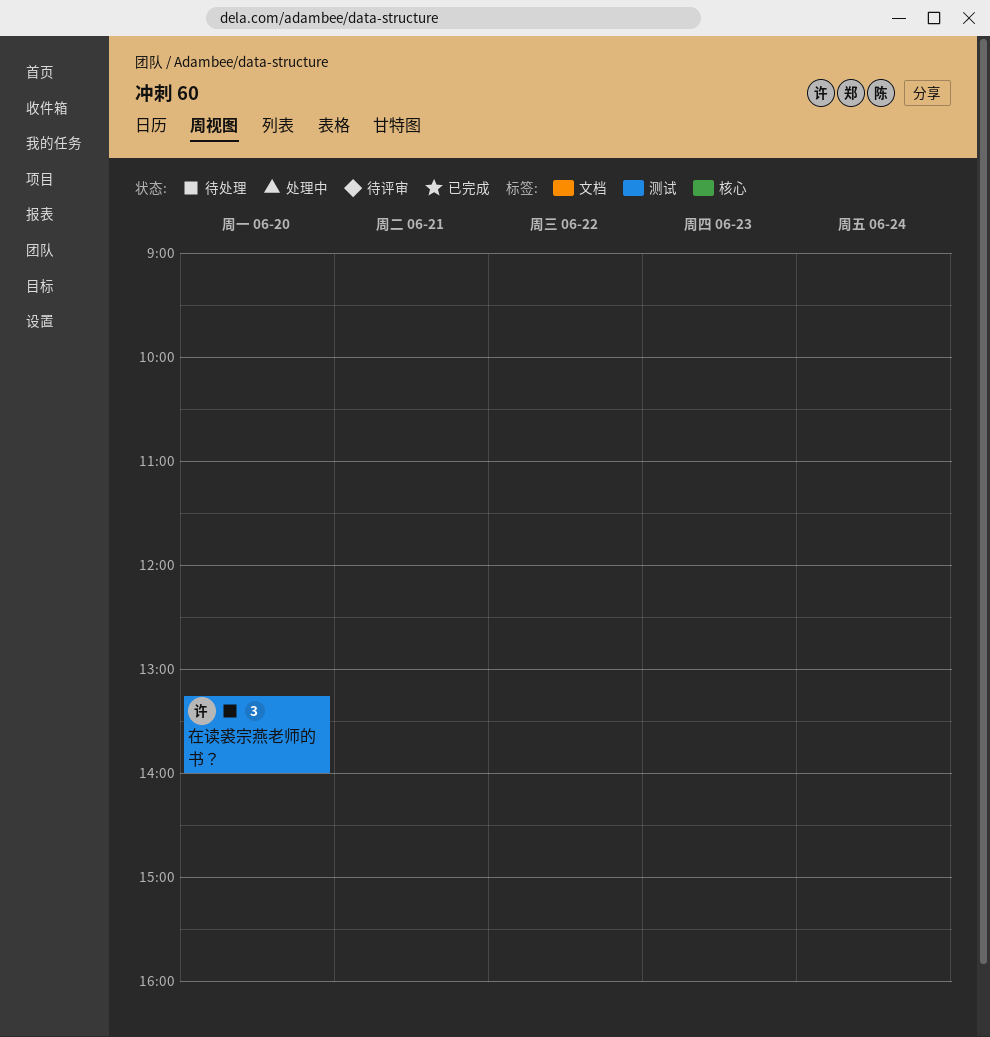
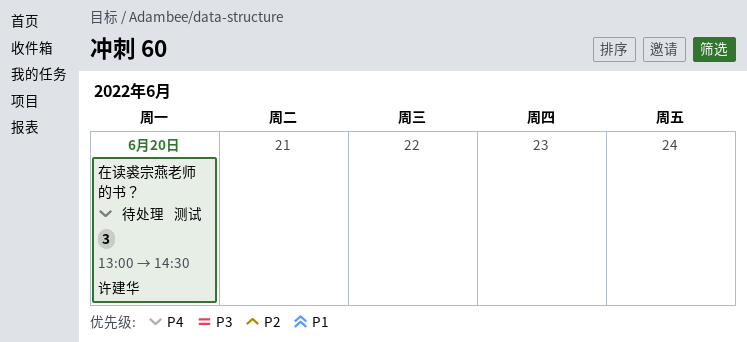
在读裘宗燕老师的书？, begins: 13:15 -> 13:00
在读裘宗燕老师的书？, ends: 14:00 -> 14:30

